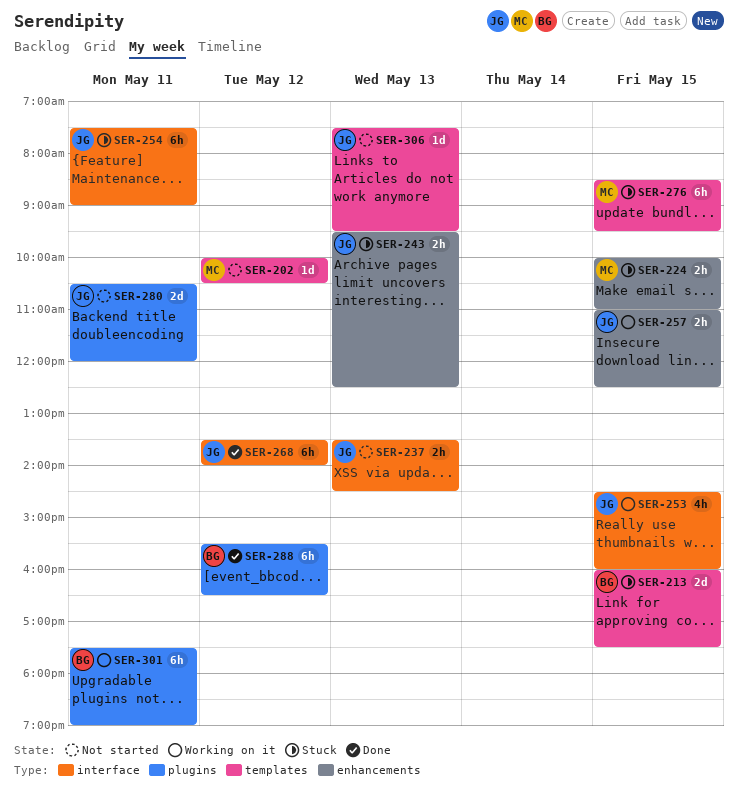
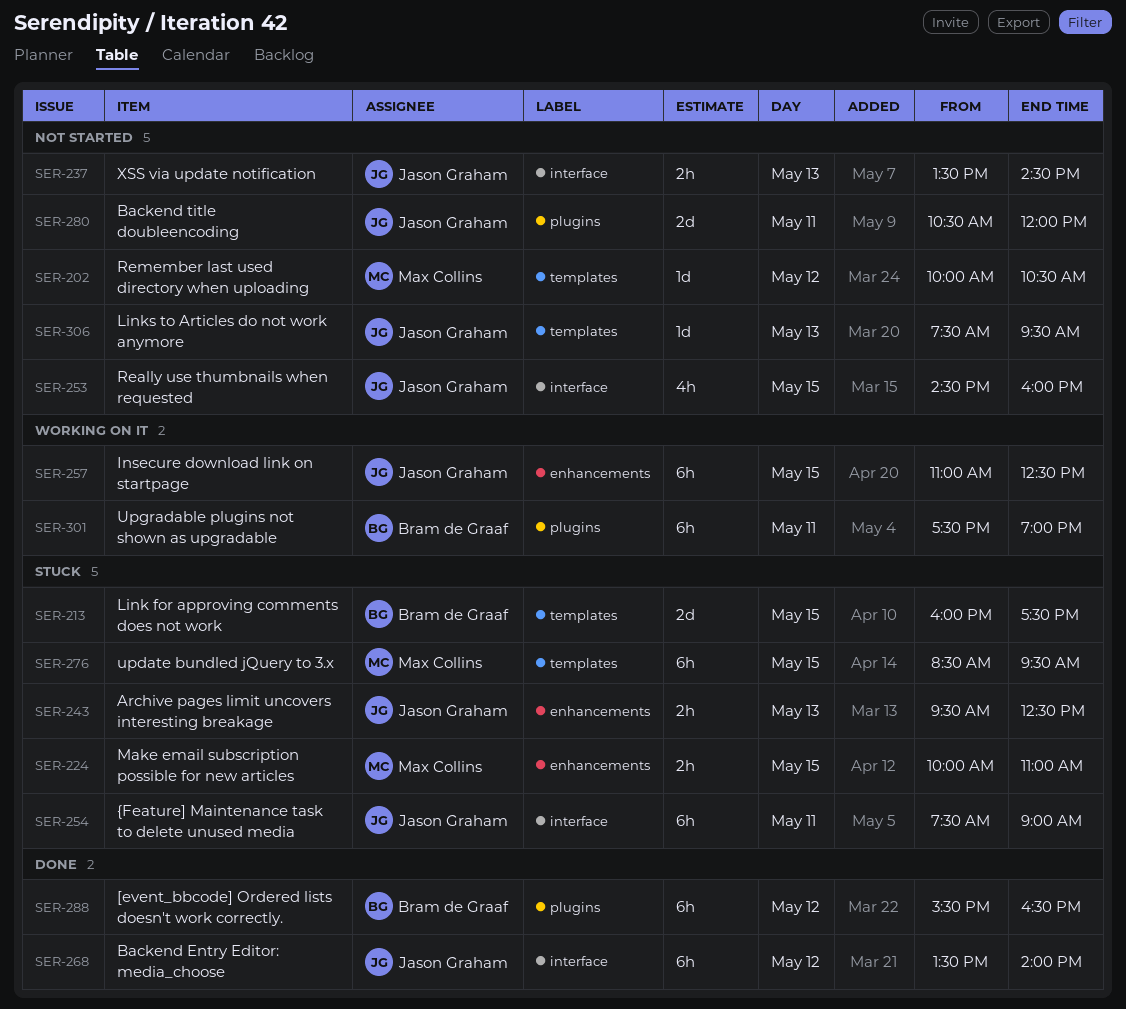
SER-253, status: Working on it -> Not started
SER-257, estimate: 2h -> 6h

